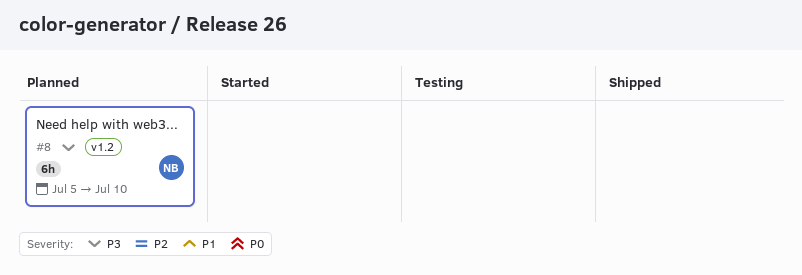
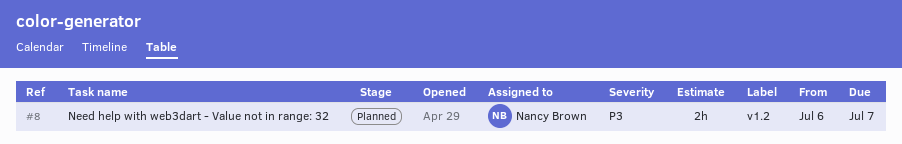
#8, estimate: 6h -> 2h
#8, start: Jul 5 -> Jul 6
#8, due: Jul 10 -> Jul 7

